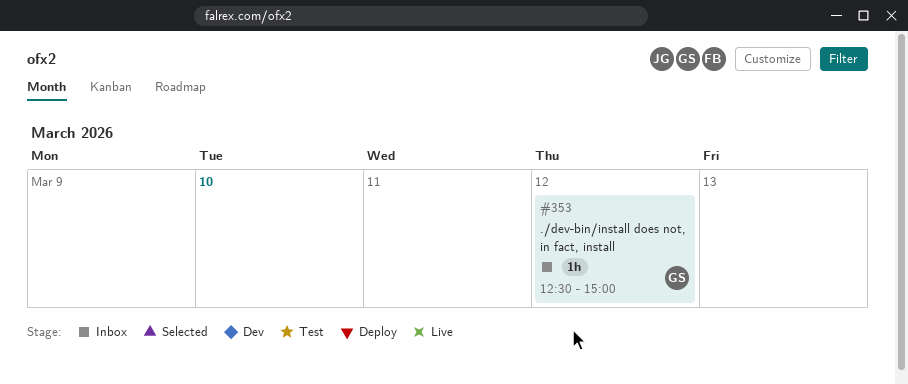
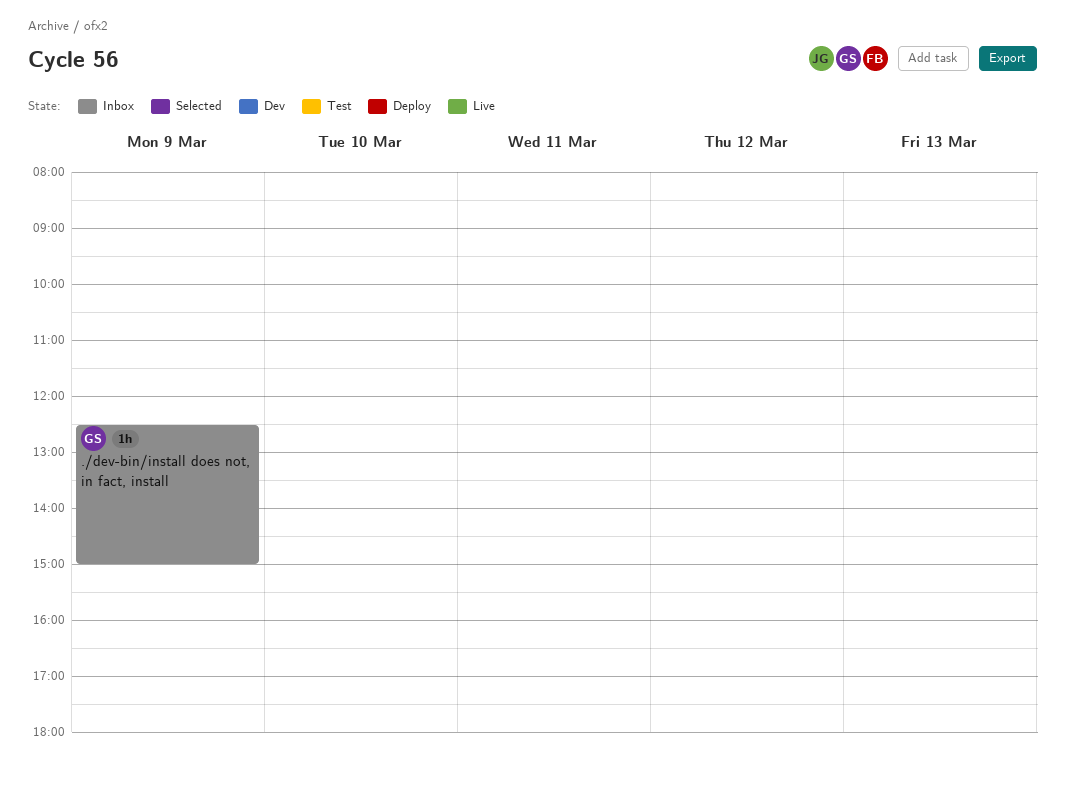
./dev-bin/install does not, in fact, install, day: Mar 12 -> Mar 9

